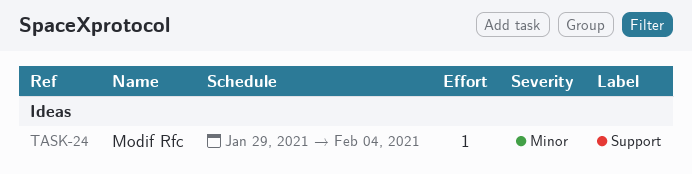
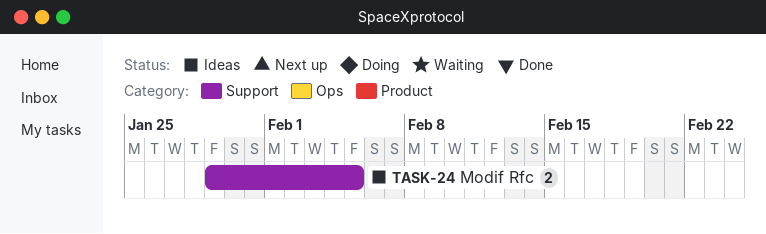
TASK-24, estimate: 1 -> 2
TASK-24, due: Feb 4 -> Feb 5

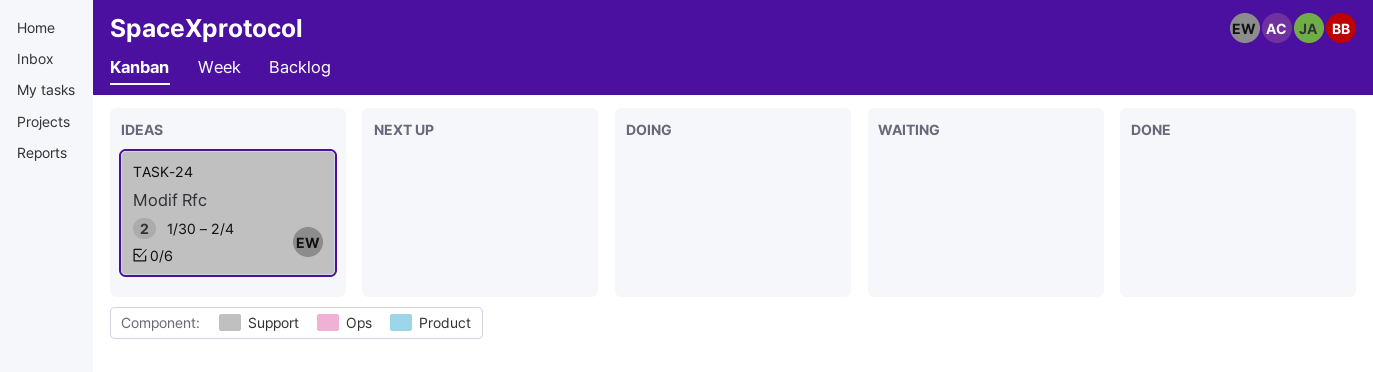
TASK-24, start: Jan 29 -> Jan 30
TASK-24, due: Feb 5 -> Feb 4

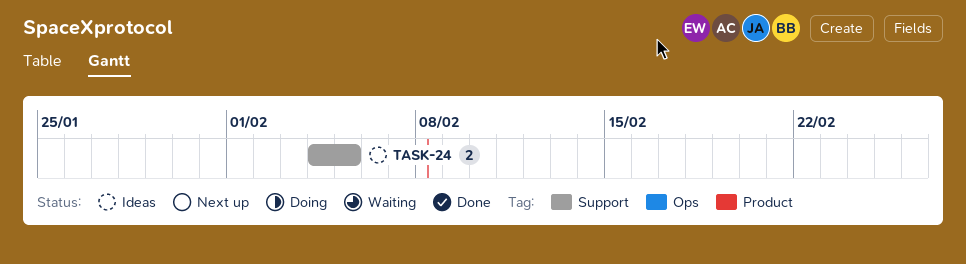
TASK-24, start: Jan 30 -> Feb 4
TASK-24, due: Feb 4 -> Feb 5

